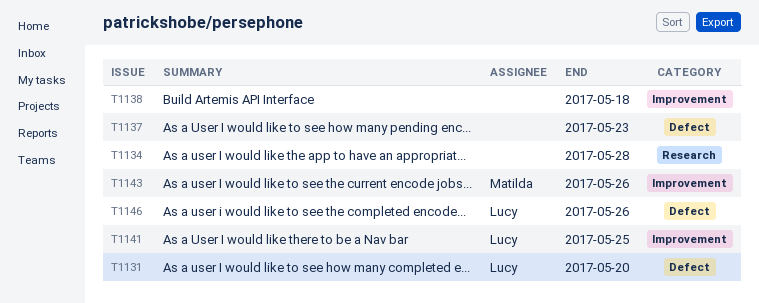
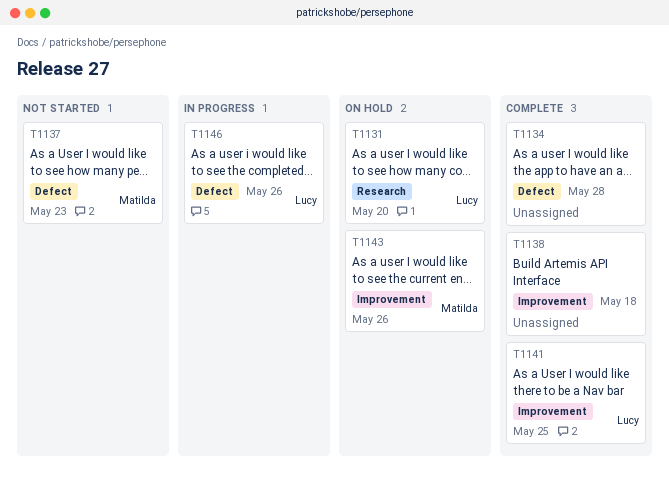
T1131, label: Defect -> Research
T1134, label: Research -> Defect
T1137, owner: none -> Matilda

